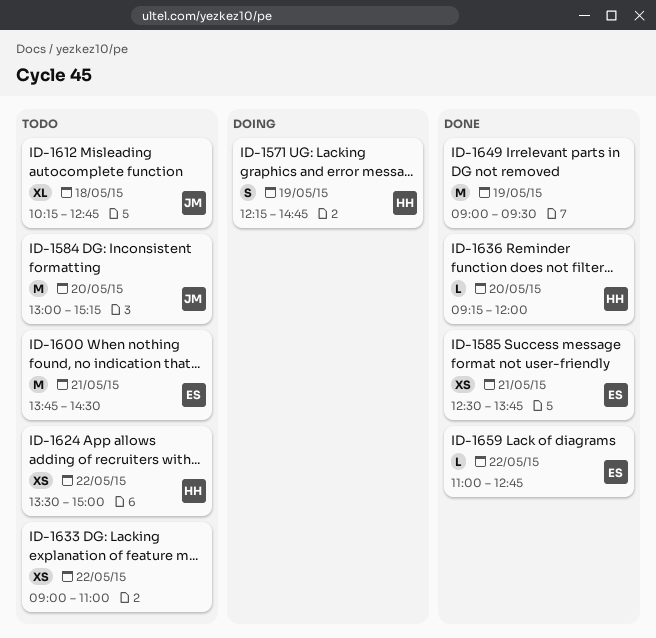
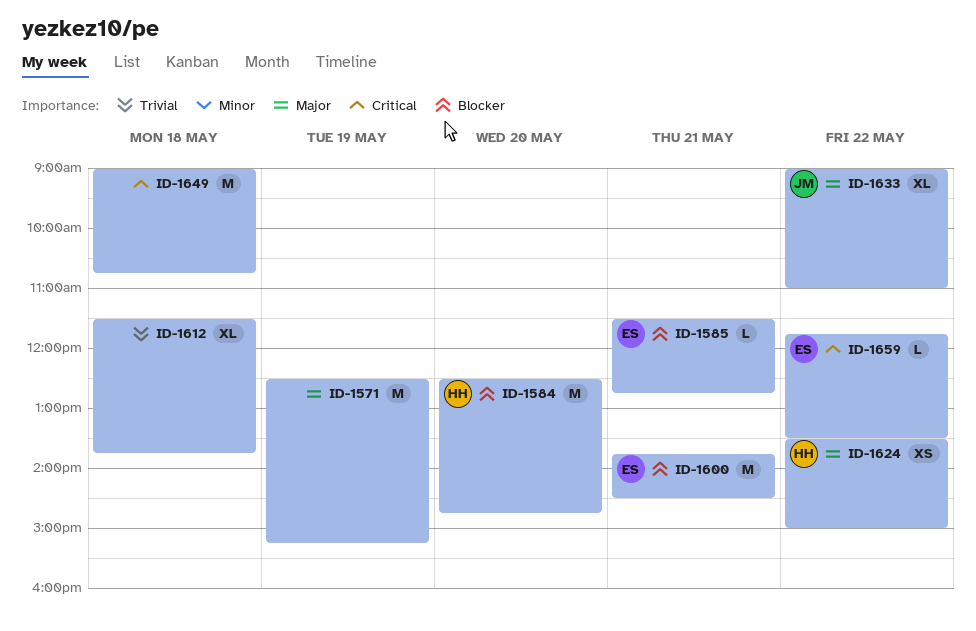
ID-1571, owner: HH -> none
ID-1571, estimate: S -> M
ID-1571, begins: 12:15 -> 12:30
ID-1571, ends: 14:45 -> 15:15
ID-1584, owner: JM -> HH
ID-1584, begins: 13:00 -> 12:30
ID-1584, ends: 15:15 -> 14:45
ID-1585, estimate: XS -> L
ID-1585, begins: 12:30 -> 11:30
ID-1585, ends: 13:45 -> 12:45
ID-1612, owner: JM -> none
ID-1612, begins: 10:15 -> 11:30
ID-1612, ends: 12:45 -> 13:45
ID-1633, owner: none -> JM
ID-1633, estimate: XS -> XL
ID-1636: present -> none
ID-1649, day: May 19 -> May 18
ID-1649, ends: 09:30 -> 10:45
ID-1659, begins: 11:00 -> 11:45
ID-1659, ends: 12:45 -> 13:30

